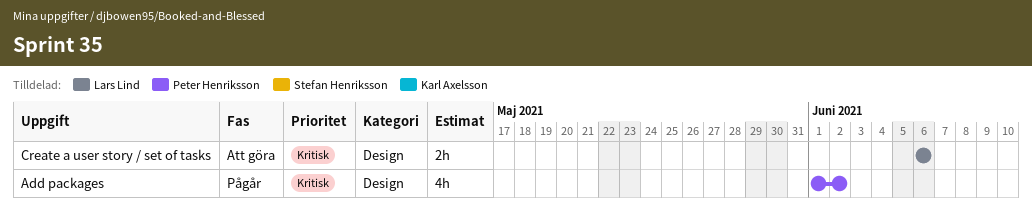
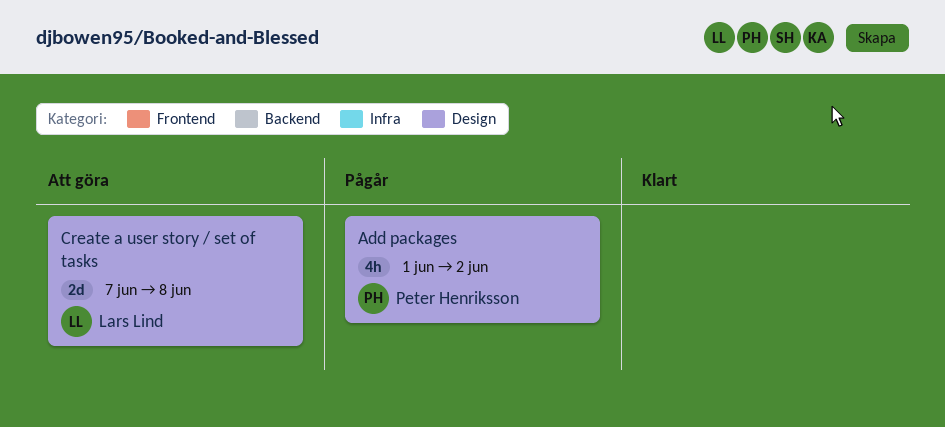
Create a user story / set of tasks, estimate: 2h -> 2d
Create a user story / set of tasks, start: Jun 6 -> Jun 7
Create a user story / set of tasks, due: Jun 6 -> Jun 8

